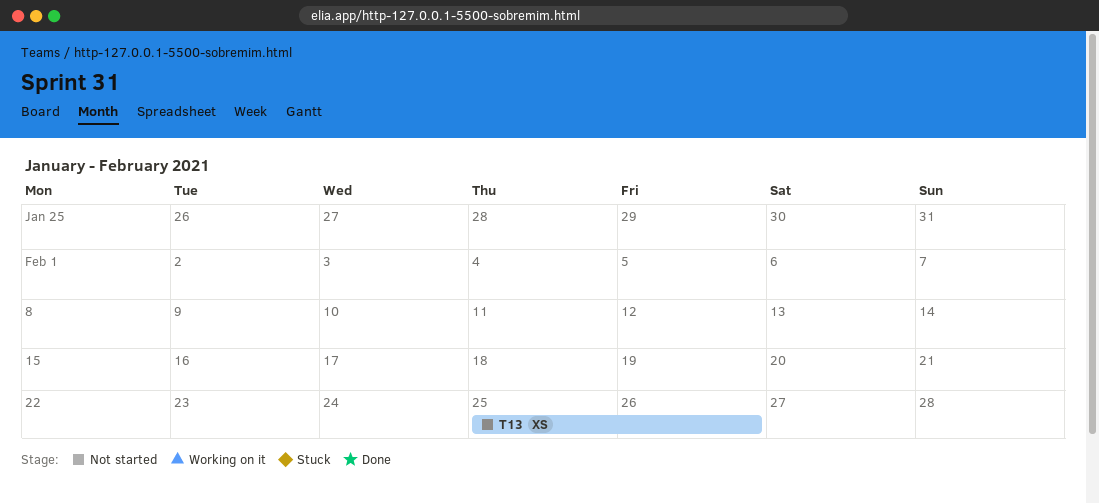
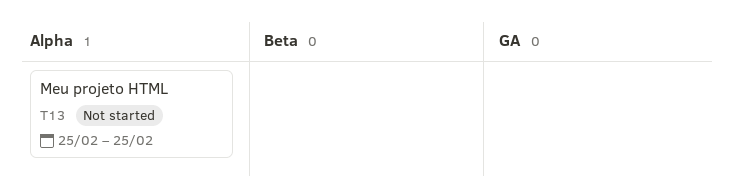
T13, due: Feb 26 -> Feb 25

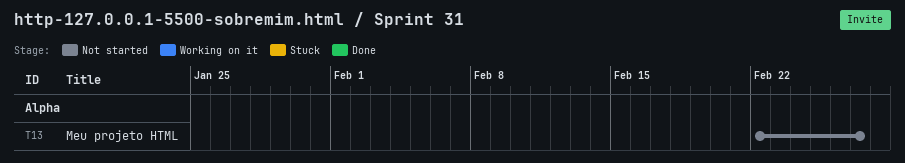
T13, start: Feb 25 -> Feb 22
T13, due: Feb 25 -> Feb 27

